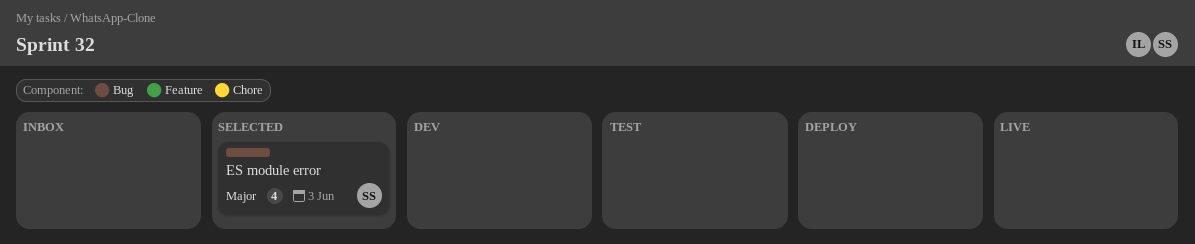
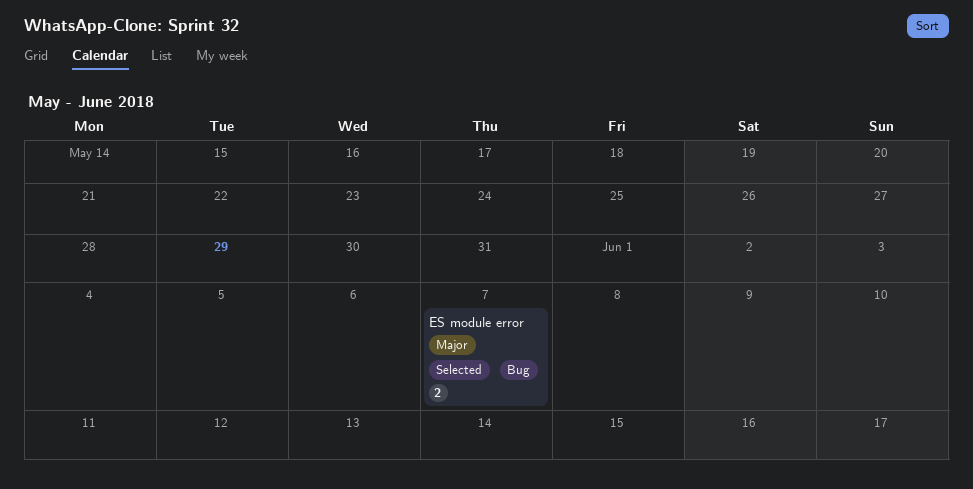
ES module error, estimate: 4 -> 2
ES module error, due: Jun 3 -> Jun 7

